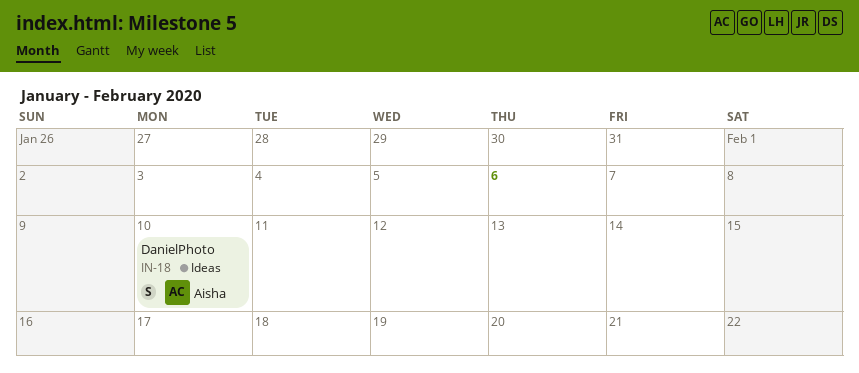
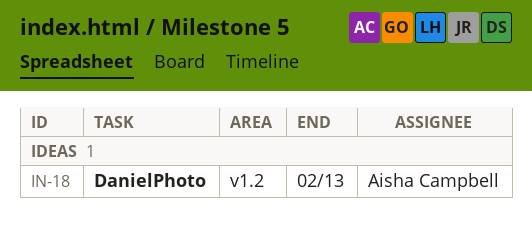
IN-18, due: Feb 10 -> Feb 13

